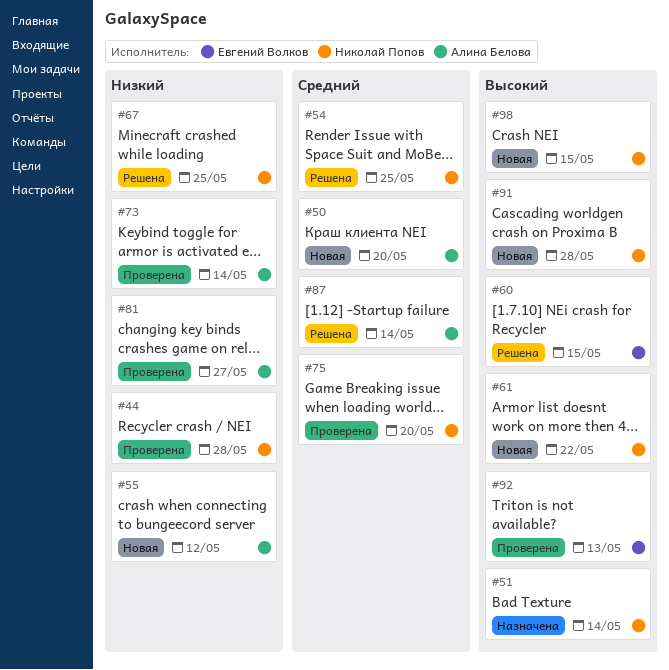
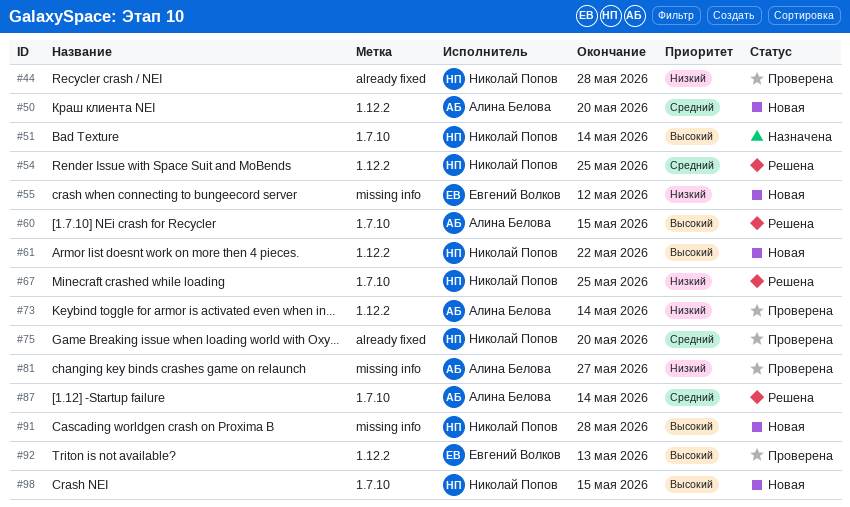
#55, owner: Алина Белова -> Евгений Волков
#60, owner: Евгений Волков -> Алина Белова

